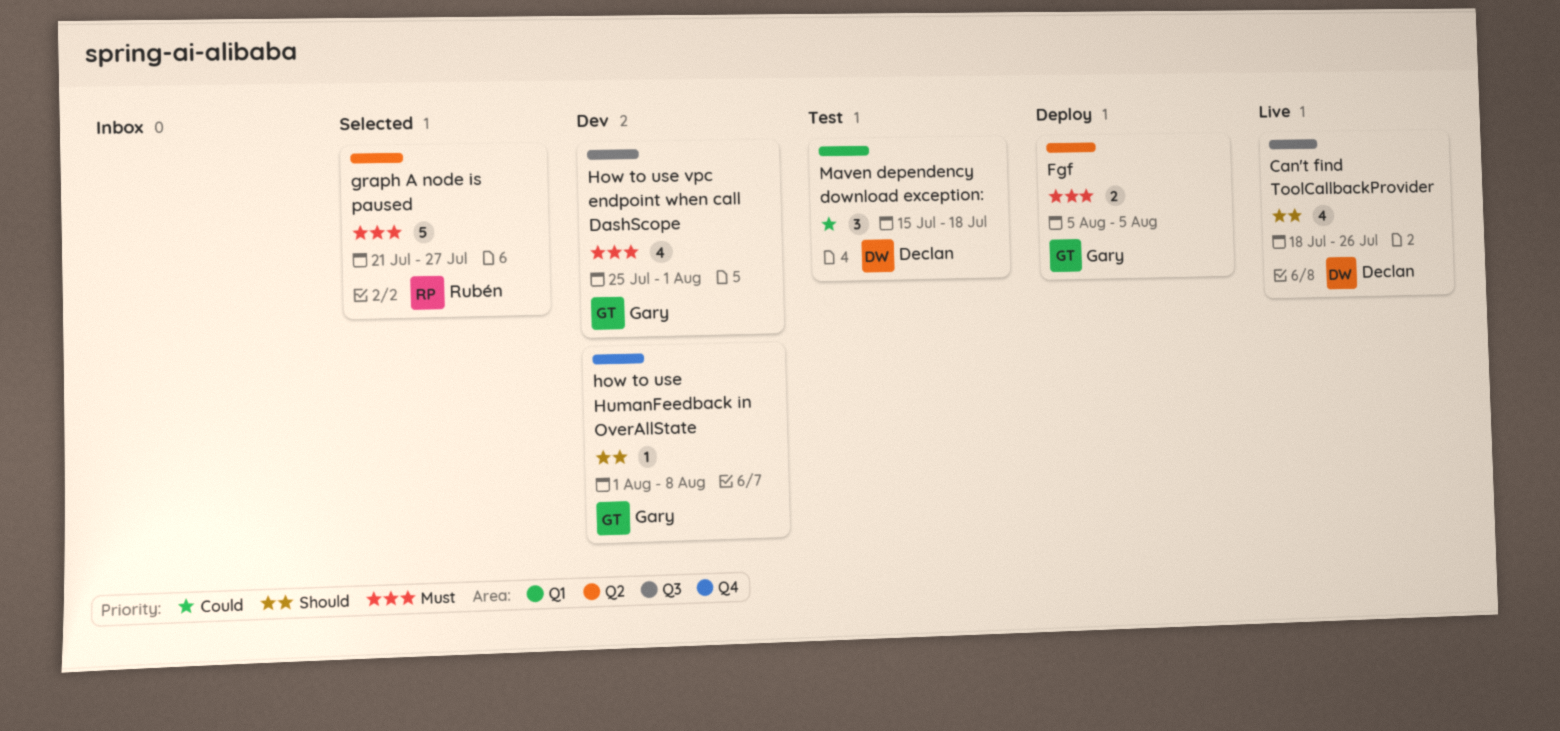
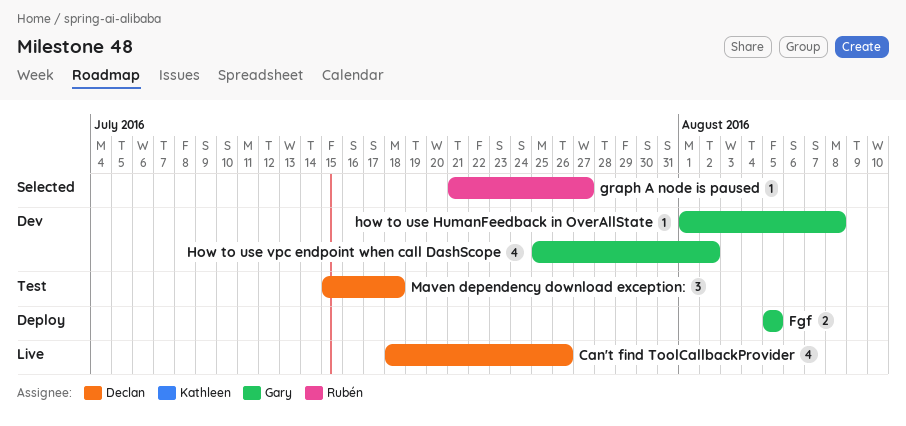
graph A node is paused, estimate: 5 -> 1
How to use vpc endpoint when call DashScope, due: Aug 1 -> Aug 2

